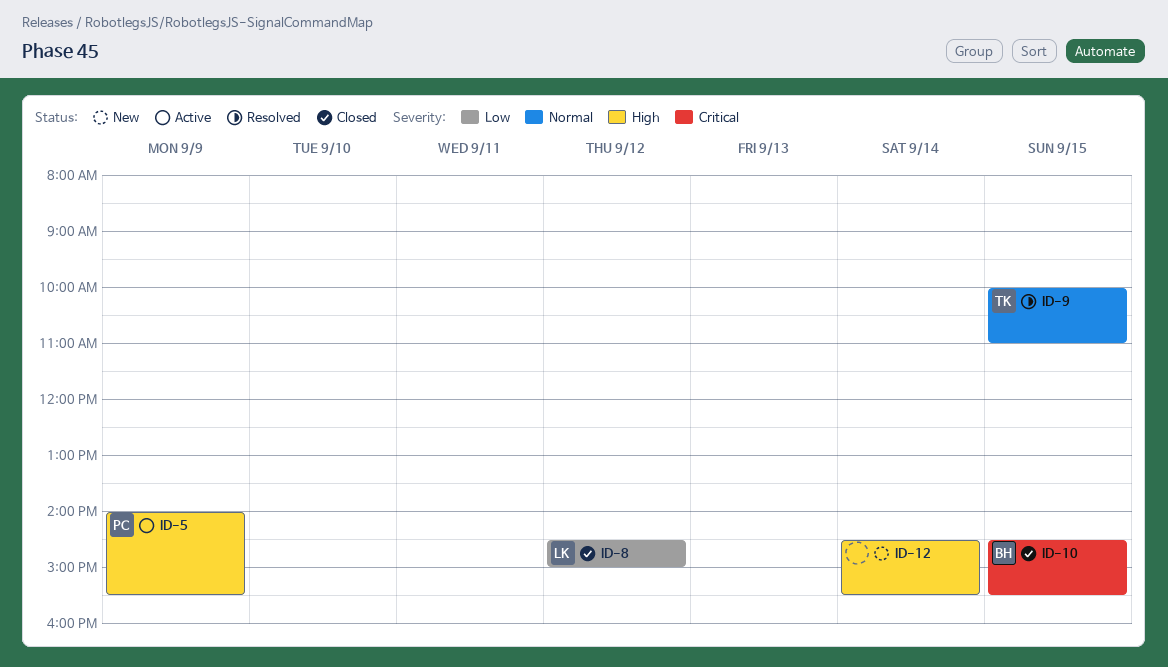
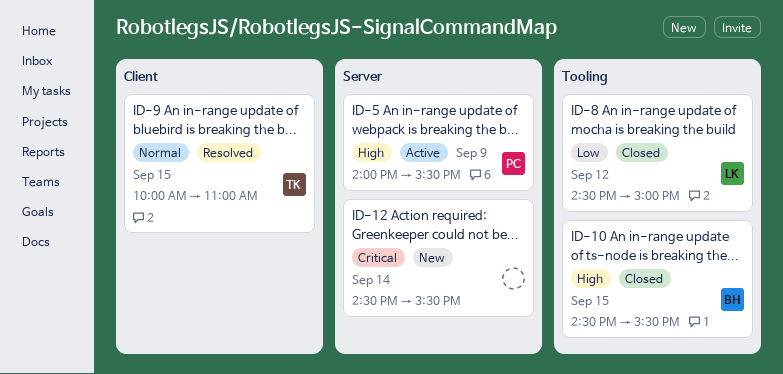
ID-10, priority: Critical -> High
ID-12, priority: High -> Critical

